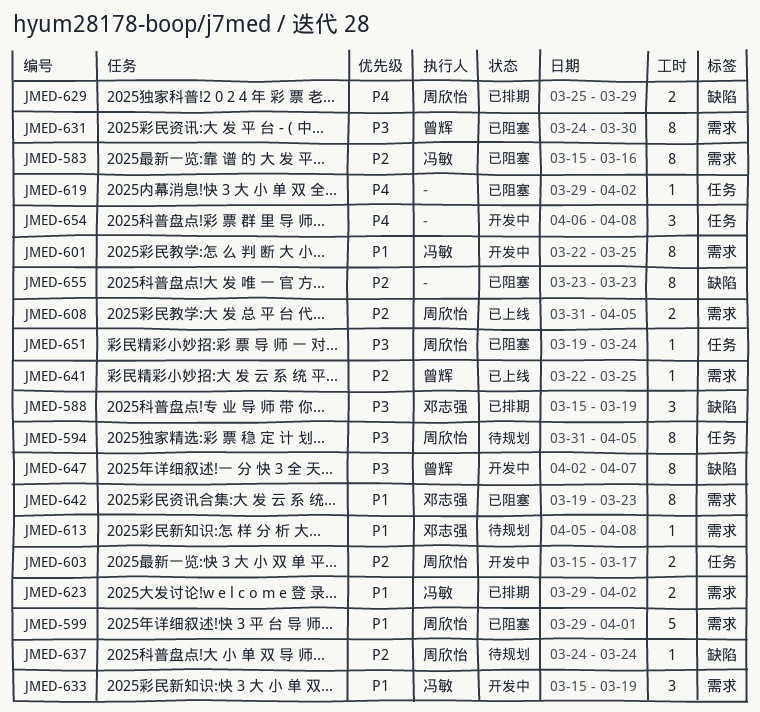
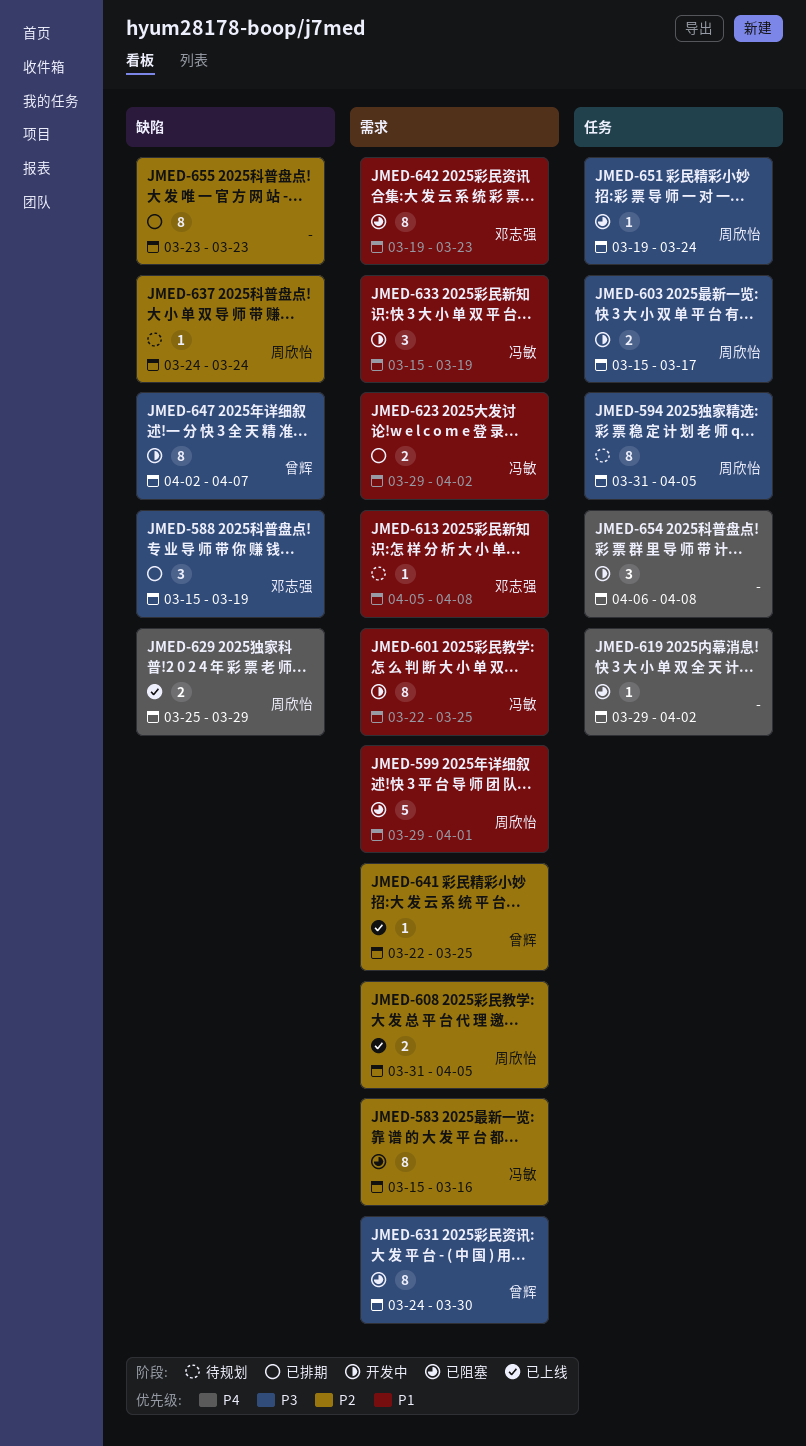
JMED-603, priority: P2 -> P3
JMED-629, status: 已排期 -> 已上线
JMED-655, status: 已阻塞 -> 已排期

